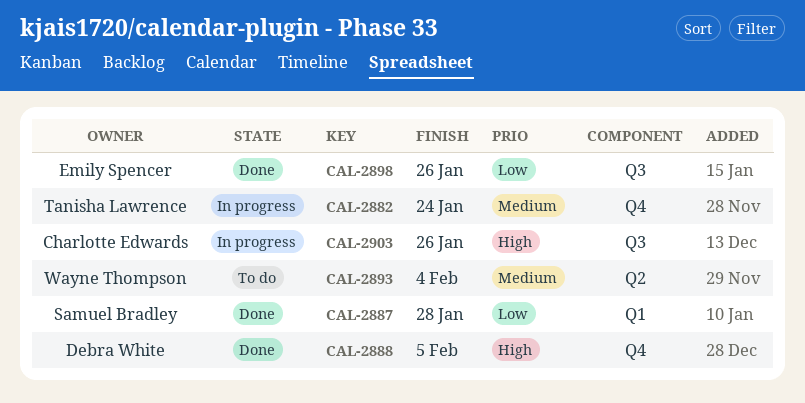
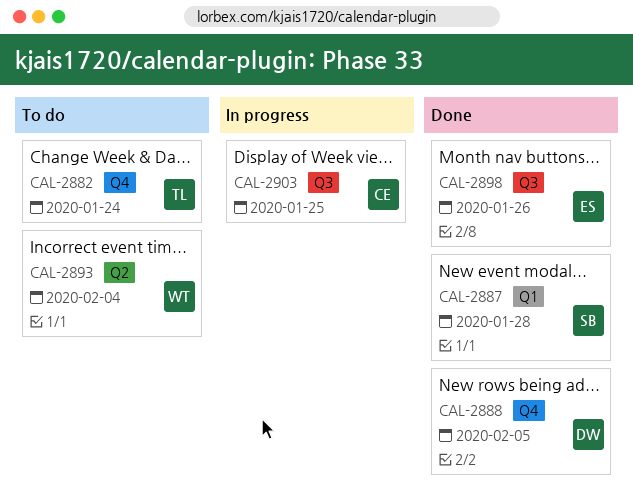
CAL-2882, status: In progress -> To do
CAL-2903, due: Jan 26 -> Jan 25

